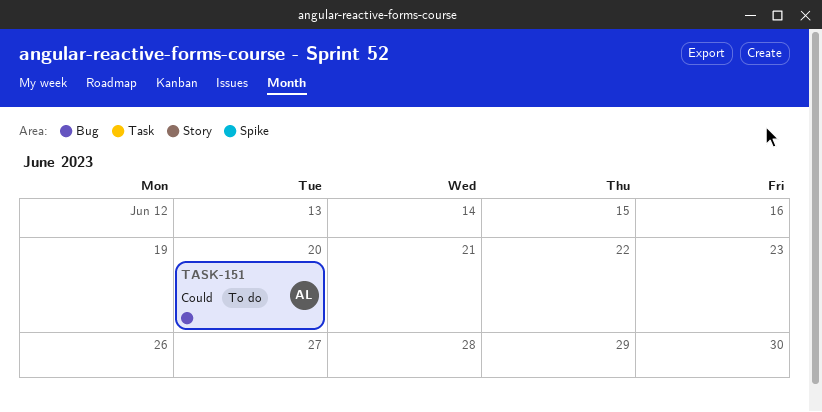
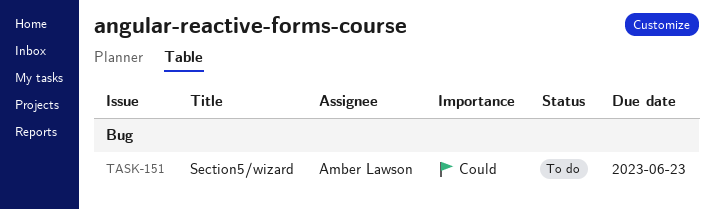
TASK-151, due: Jun 20 -> Jun 23

